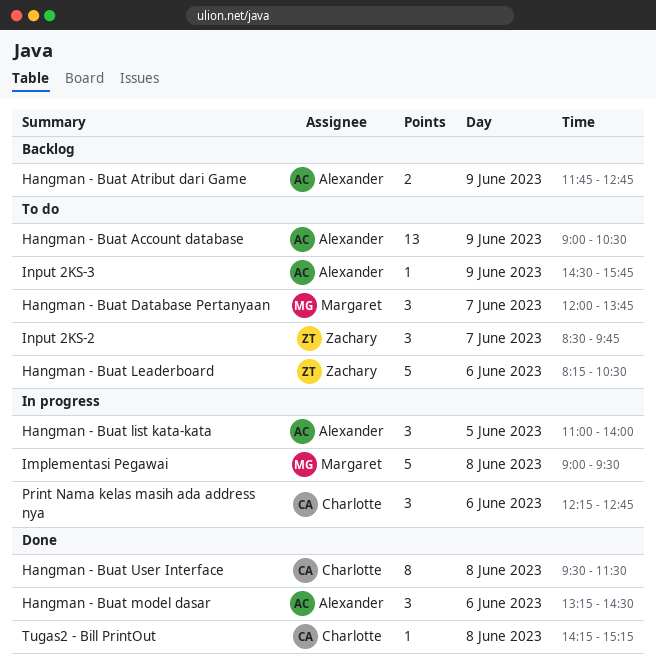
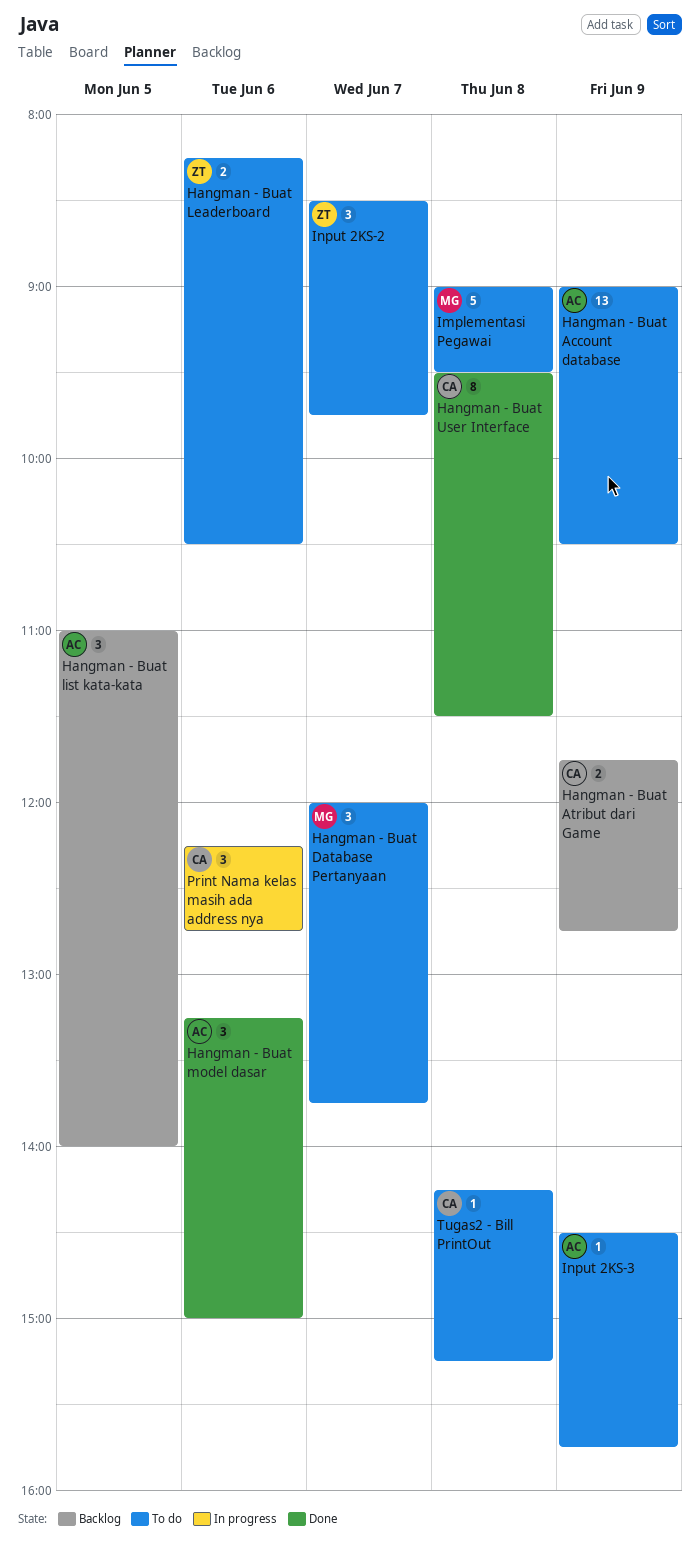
Hangman - Buat Atribut dari Game, owner: Alexander -> Charlotte
Hangman - Buat Leaderboard, estimate: 5 -> 2
Hangman - Buat list kata-kata, status: In progress -> Backlog
Hangman - Buat model dasar, ends: 14:30 -> 15:00
Implementasi Pegawai, status: In progress -> To do
Tugas2 - Bill PrintOut, status: Done -> To do

